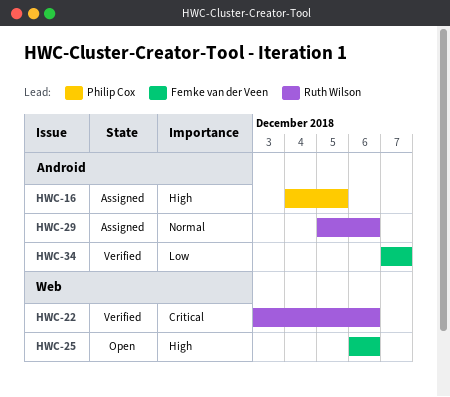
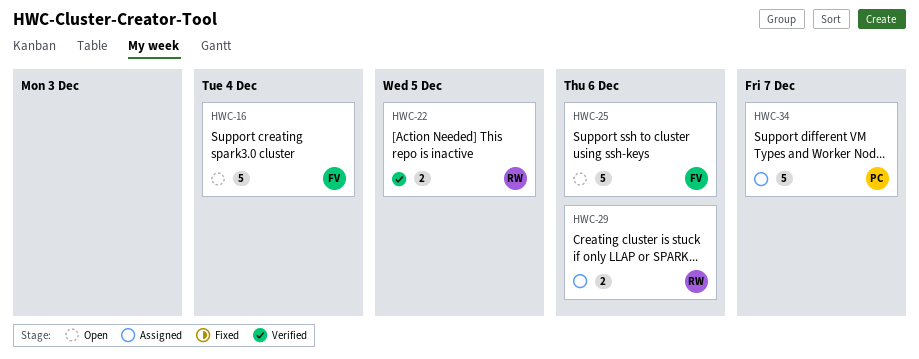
HWC-16, status: Assigned -> Open
HWC-16, owner: Philip Cox -> Femke van der Veen
HWC-16, due: Dec 5 -> Dec 4
HWC-22, due: Dec 6 -> Dec 5
HWC-34, status: Verified -> Assigned
HWC-34, owner: Femke van der Veen -> Philip Cox

